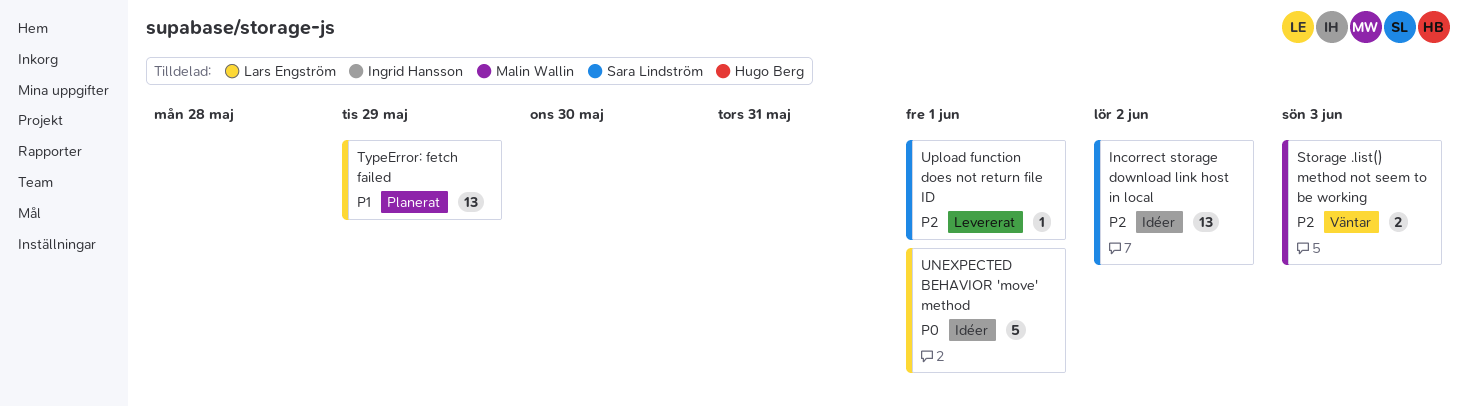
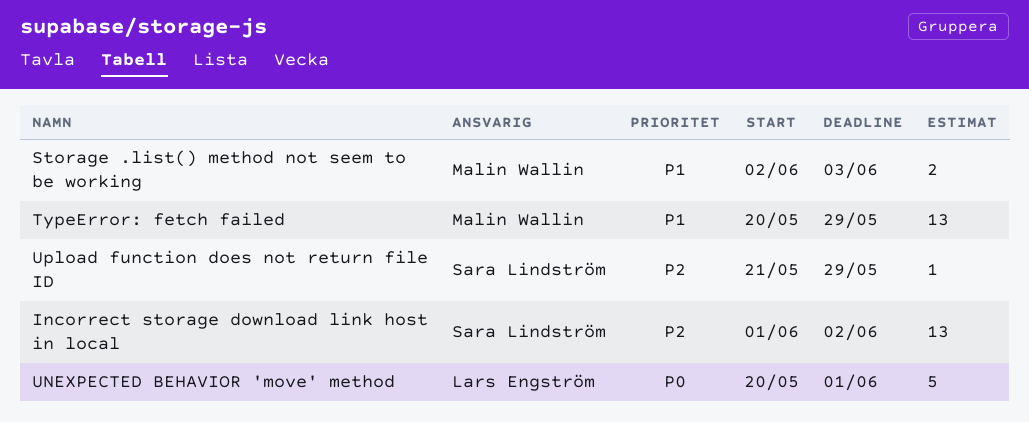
Storage .list() method not seem to be working, priority: P2 -> P1
TypeError: fetch failed, owner: Lars Engström -> Malin Wallin
Upload function does not return file ID, due: Jun 1 -> May 29

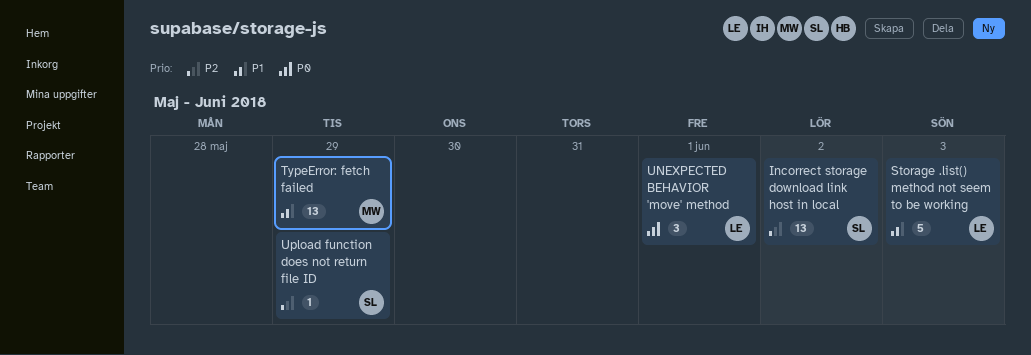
Storage .list() method not seem to be working, owner: Malin Wallin -> Lars Engström
Storage .list() method not seem to be working, estimate: 2 -> 5
UNEXPECTED BEHAVIOR 'move' method, estimate: 5 -> 3

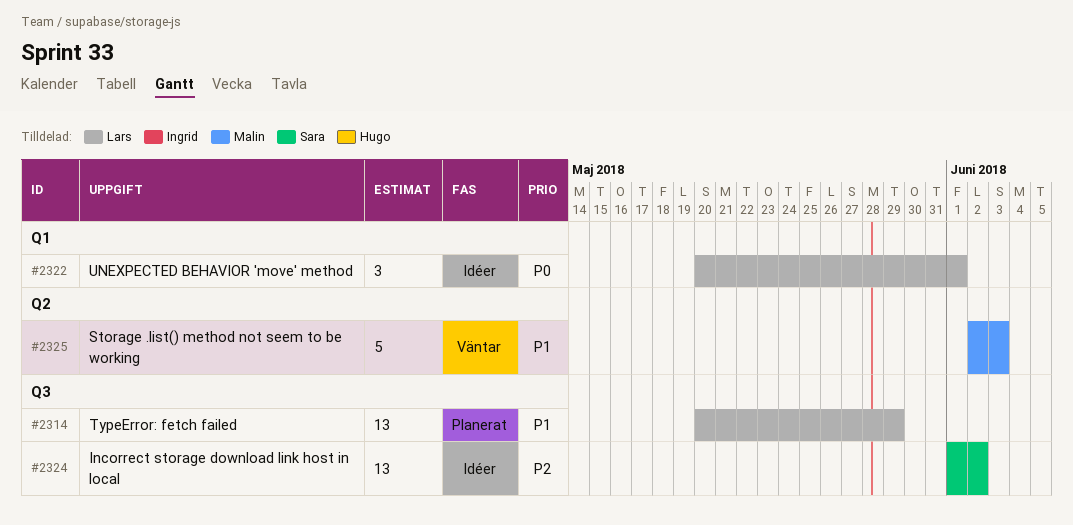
Storage .list() method not seem to be working, owner: Lars -> Malin
TypeError: fetch failed, owner: Malin -> Lars
Upload function does not return file ID: present -> none

